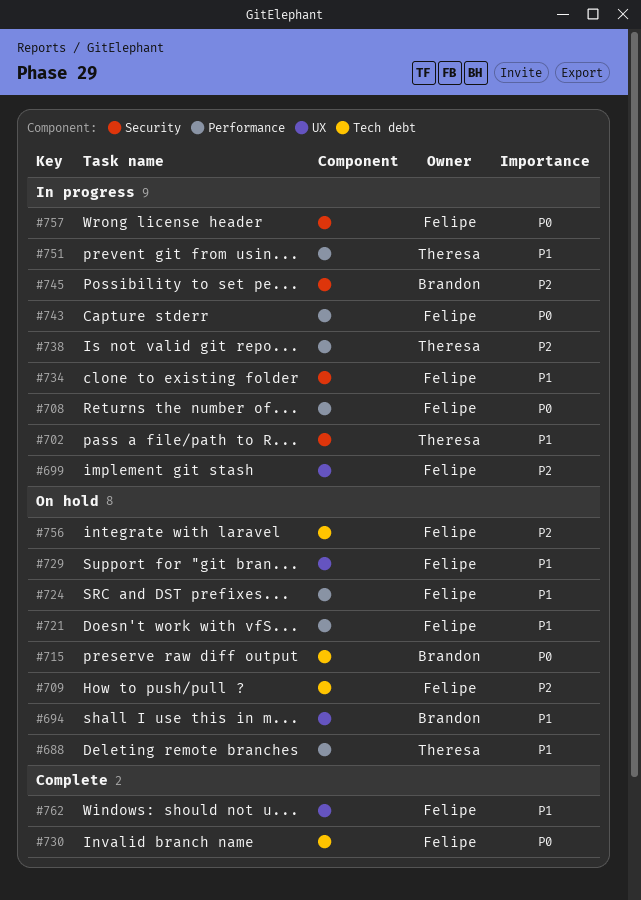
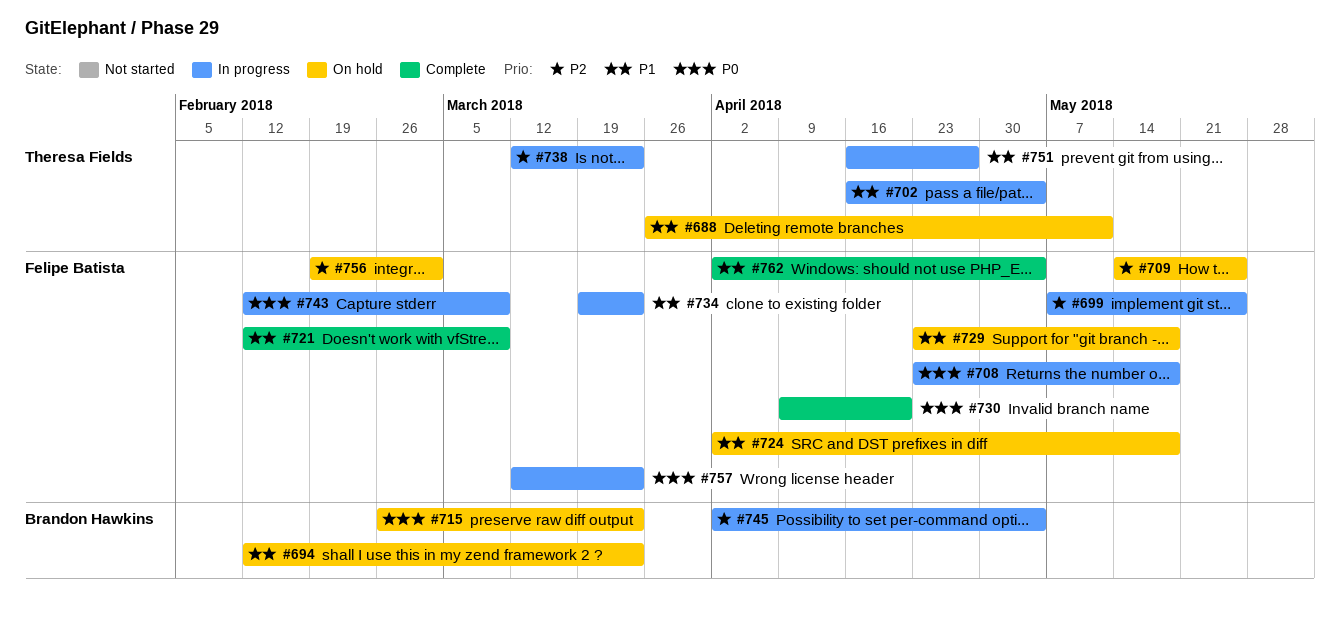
#721, status: On hold -> Complete

